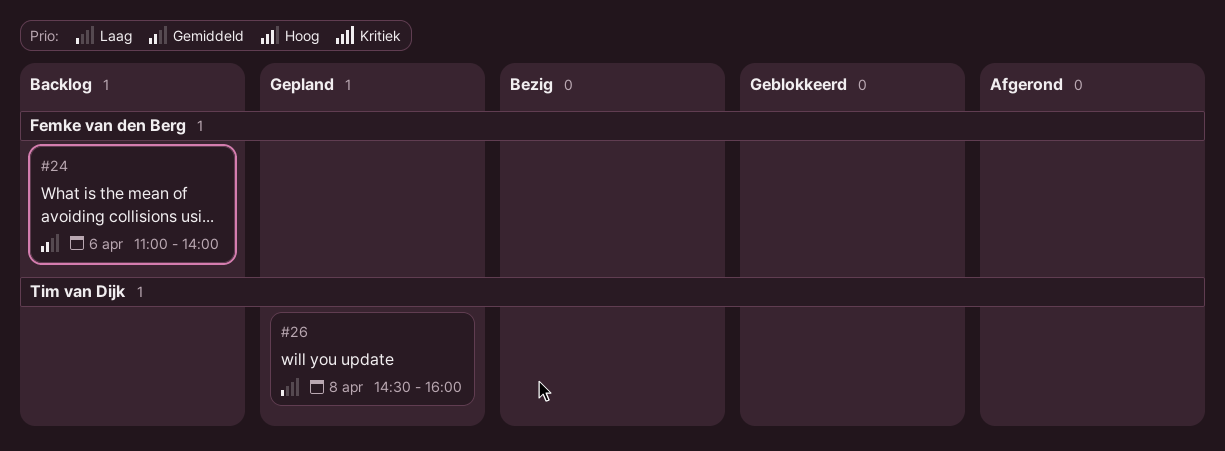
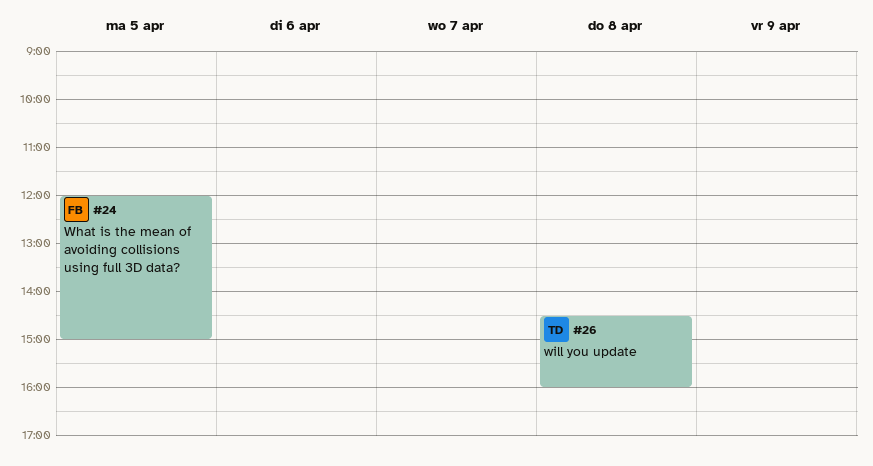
#24, day: Apr 6 -> Apr 5
#24, begins: 11:00 -> 12:00
#24, ends: 14:00 -> 15:00

